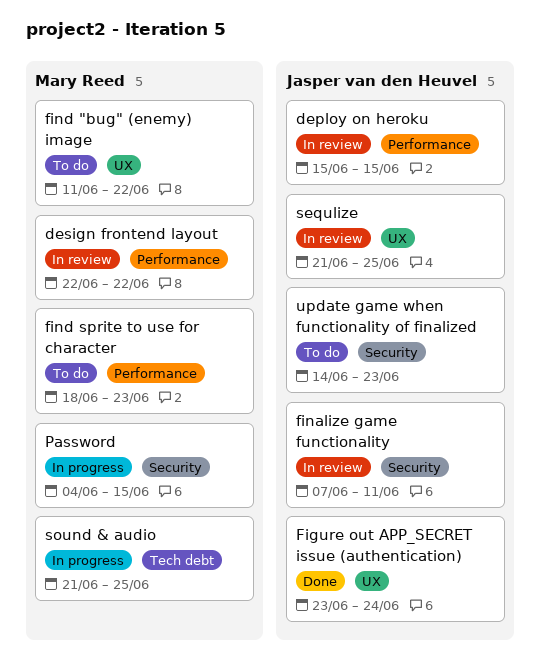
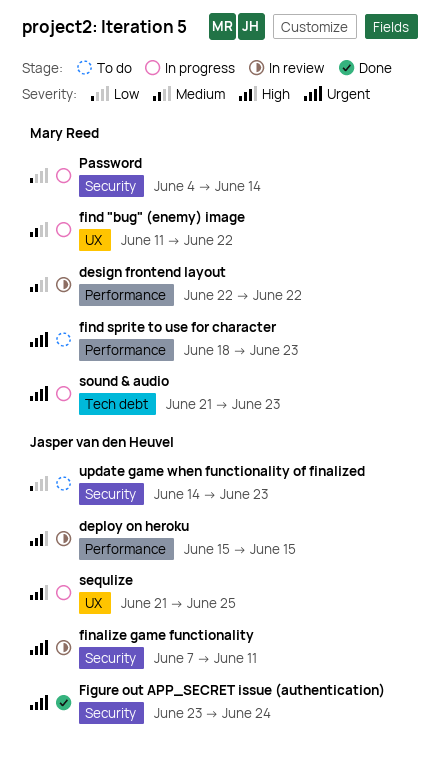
Figure out APP_SECRET issue (authentication), label: UX -> Security
find "bug" (enemy) image, status: To do -> In progress
Password, due: Jun 15 -> Jun 14
sequlize, status: In review -> In progress
sound & audio, due: Jun 25 -> Jun 23

